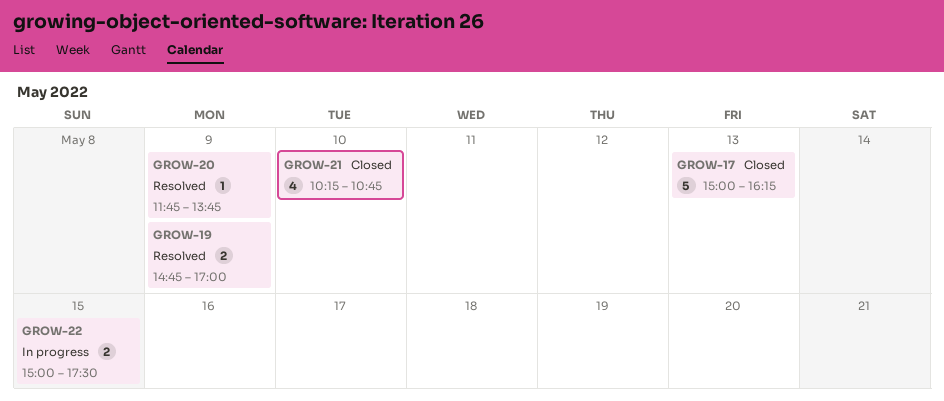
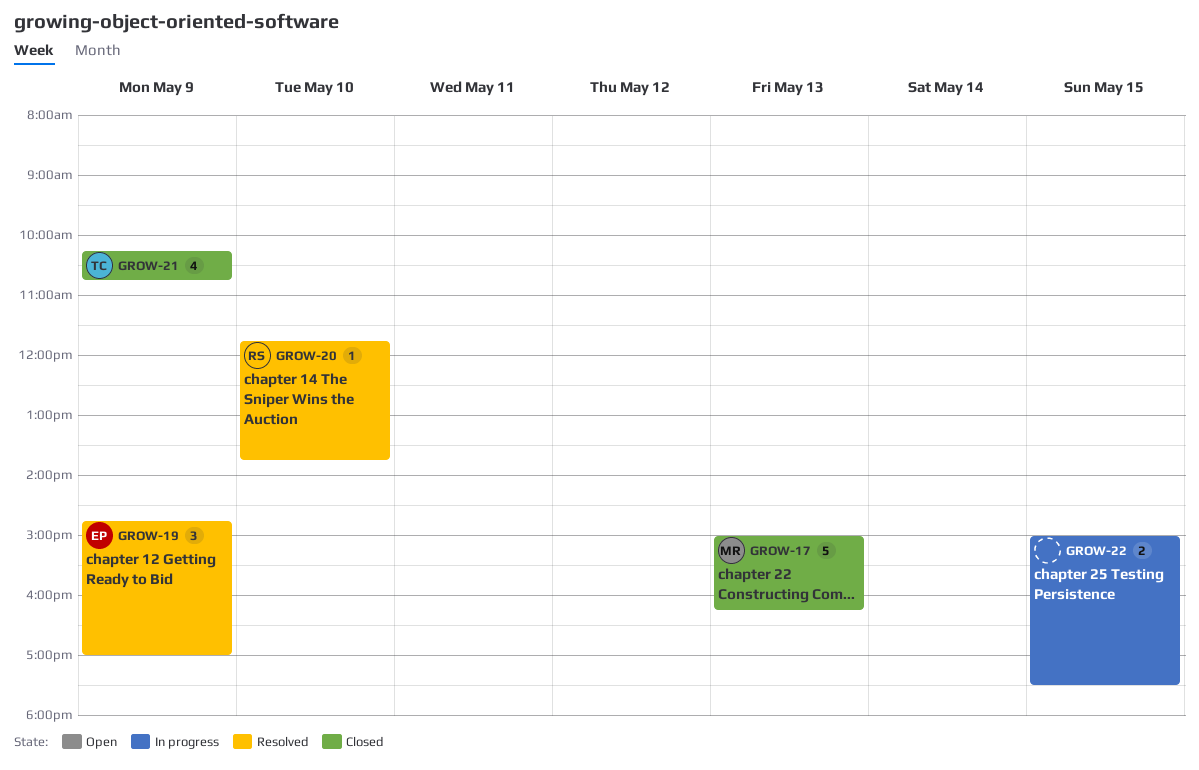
GROW-19, estimate: 2 -> 3
GROW-20, day: May 9 -> May 10
GROW-21, day: May 10 -> May 9

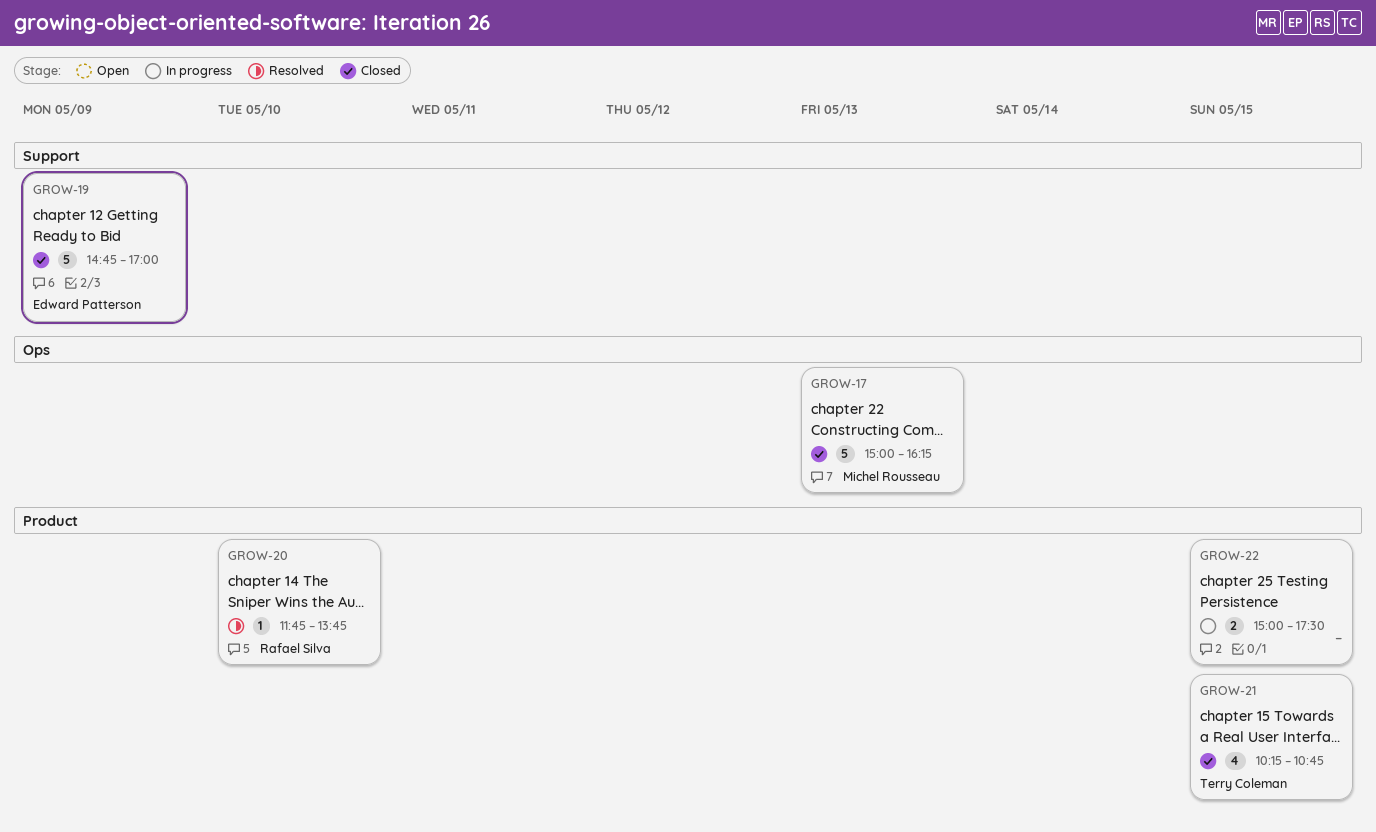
GROW-19, status: Resolved -> Closed
GROW-19, estimate: 3 -> 5
GROW-21, day: May 9 -> May 15

